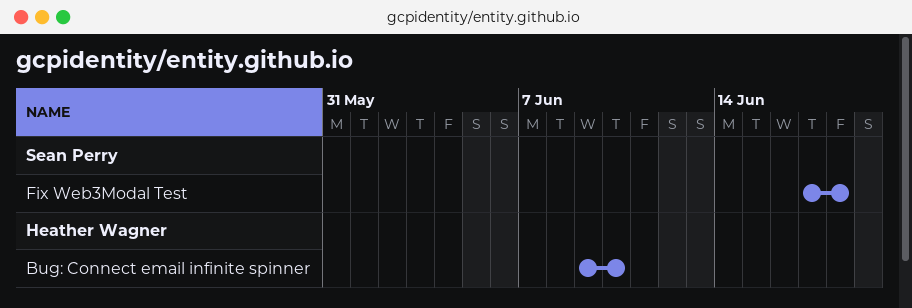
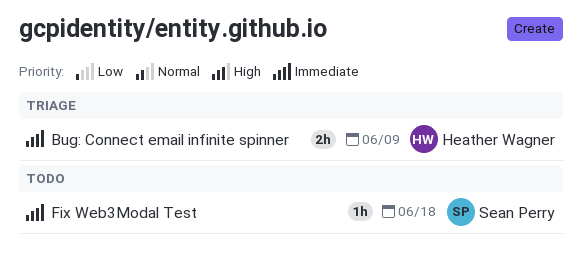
Bug: Connect email infinite spinner, due: Jun 10 -> Jun 9

